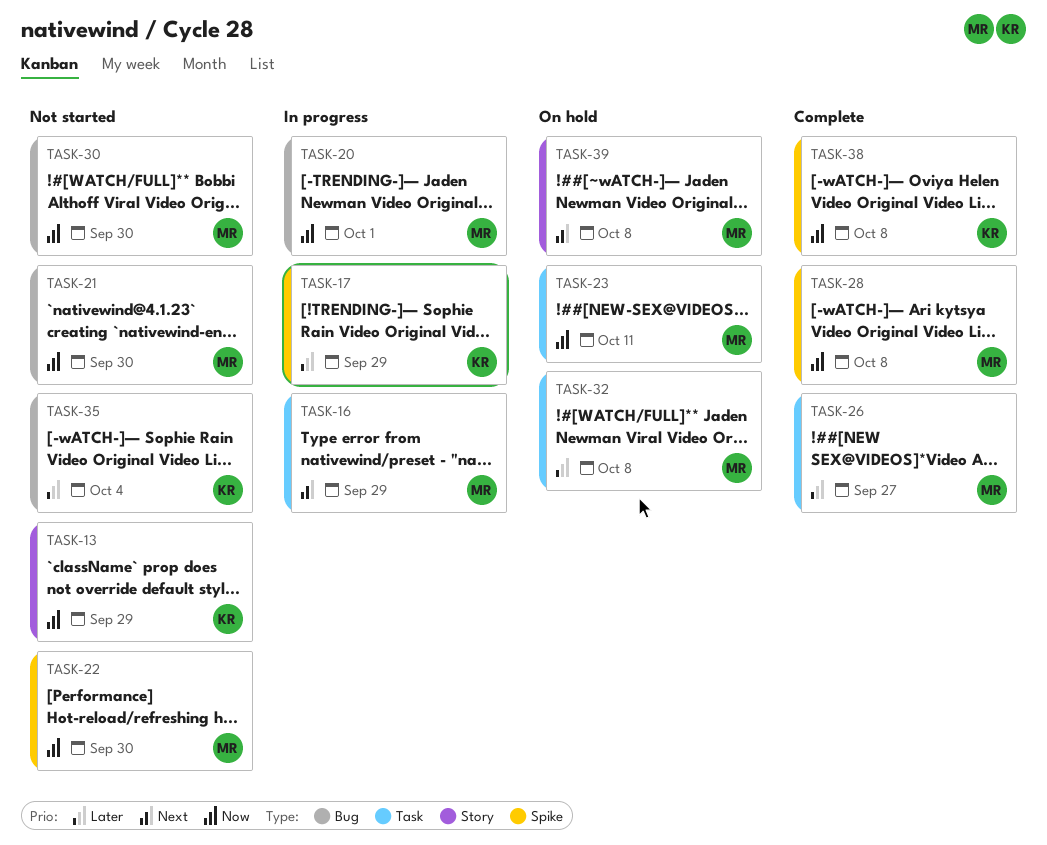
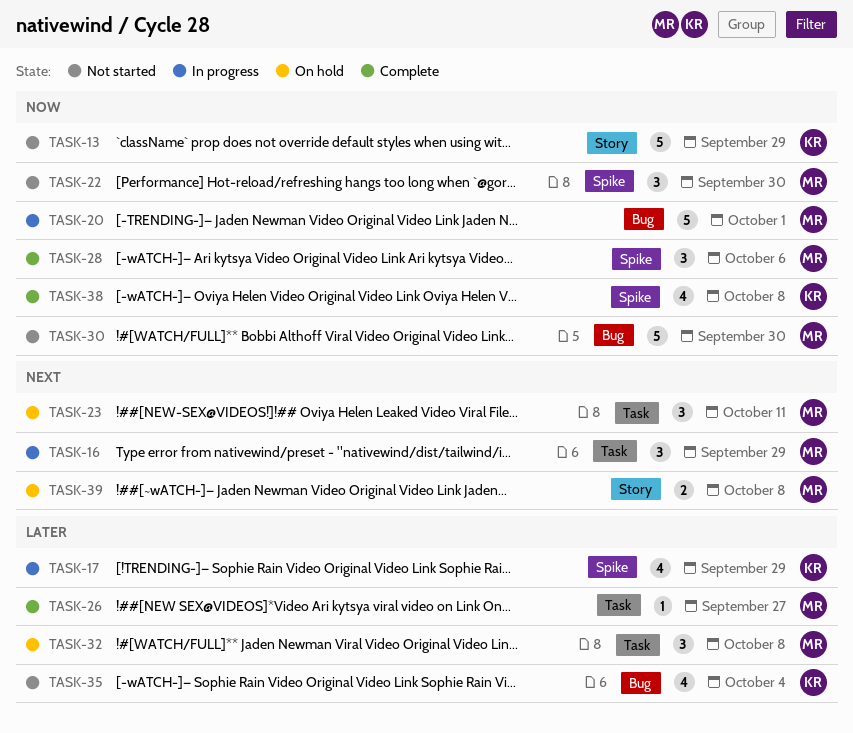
TASK-21: present -> none
TASK-23, priority: Now -> Next
TASK-28, due: Oct 8 -> Oct 6

